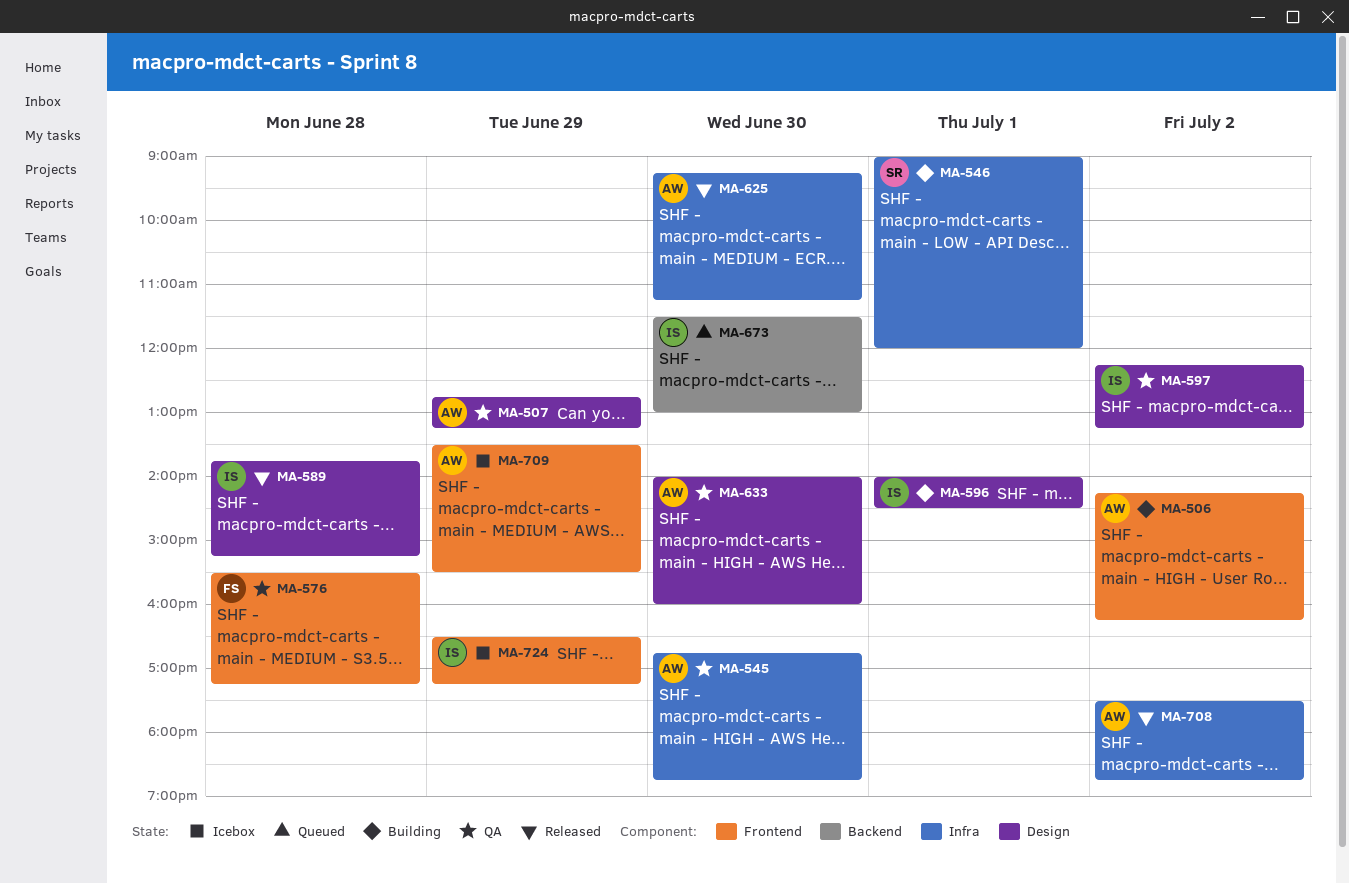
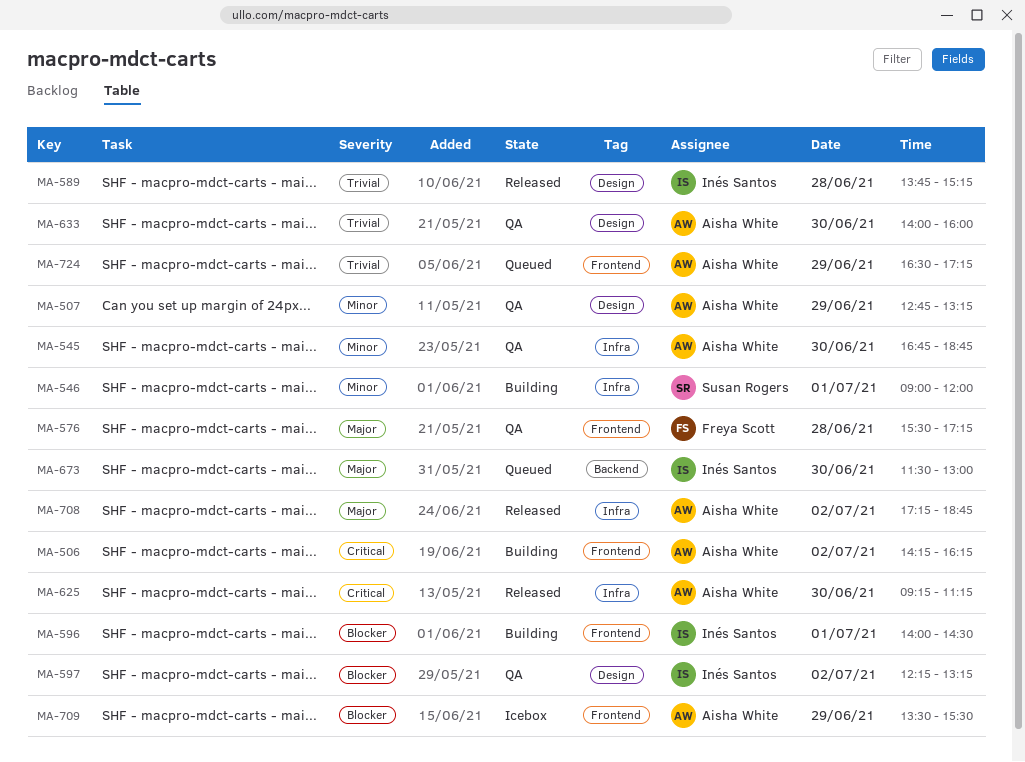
MA-596, label: Design -> Frontend
MA-708, begins: 17:30 -> 17:15
MA-724, status: Icebox -> Queued
MA-724, owner: Inés Santos -> Aisha White

